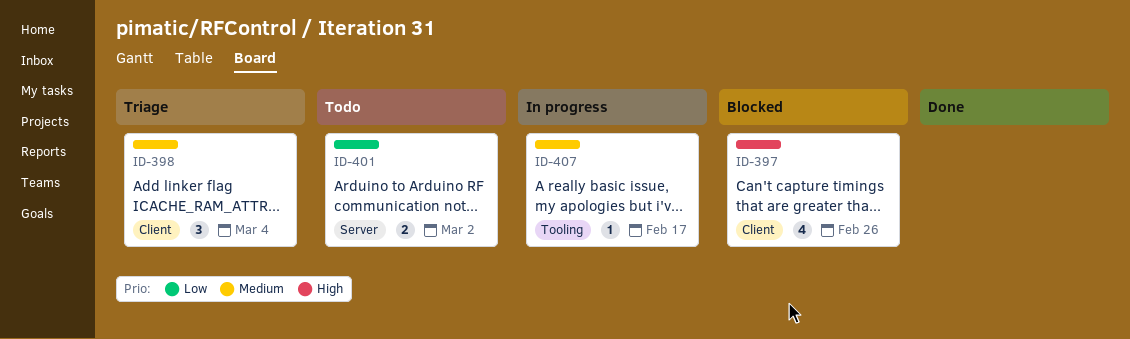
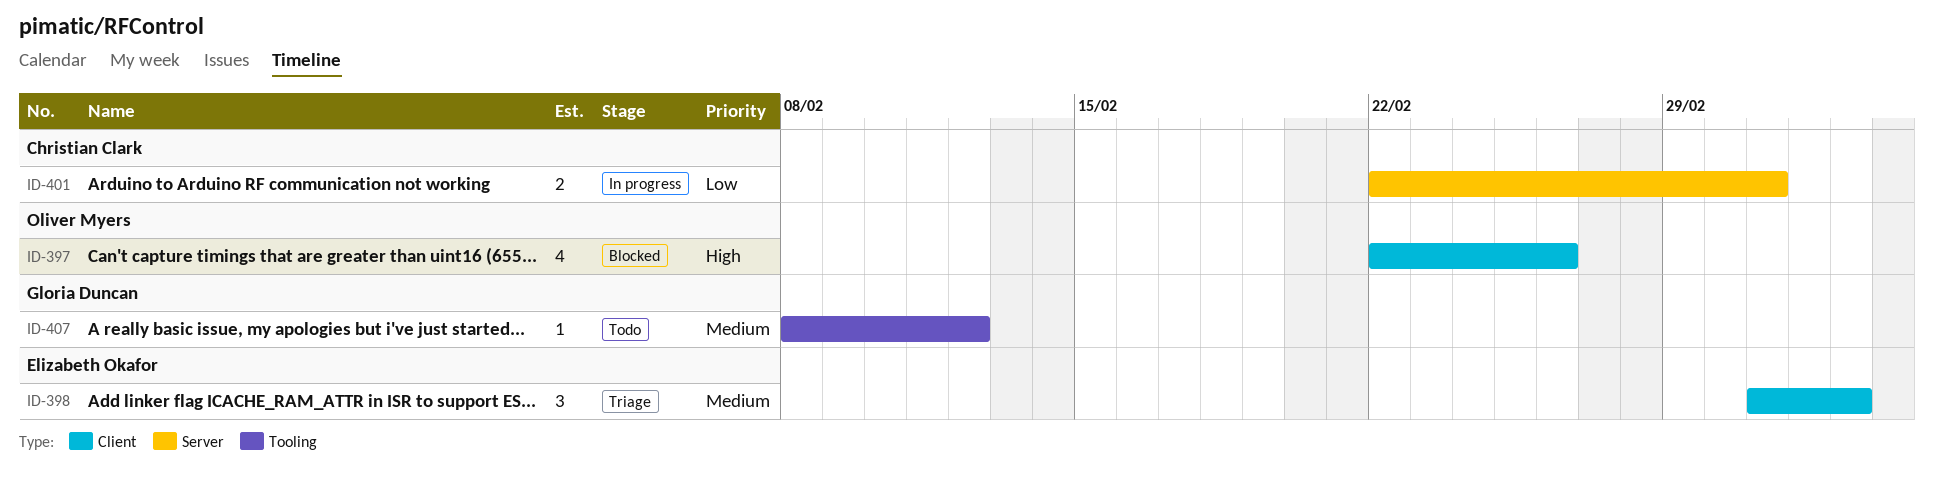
ID-401, status: Todo -> In progress
ID-407, status: In progress -> Todo
ID-407, due: Feb 17 -> Feb 12

